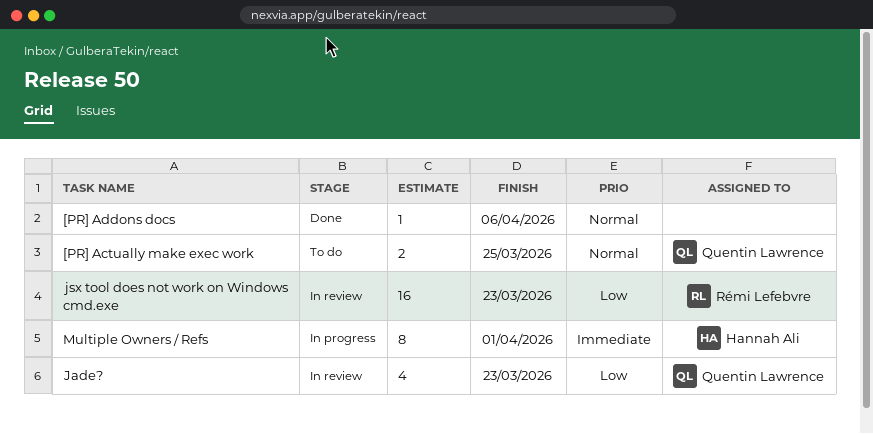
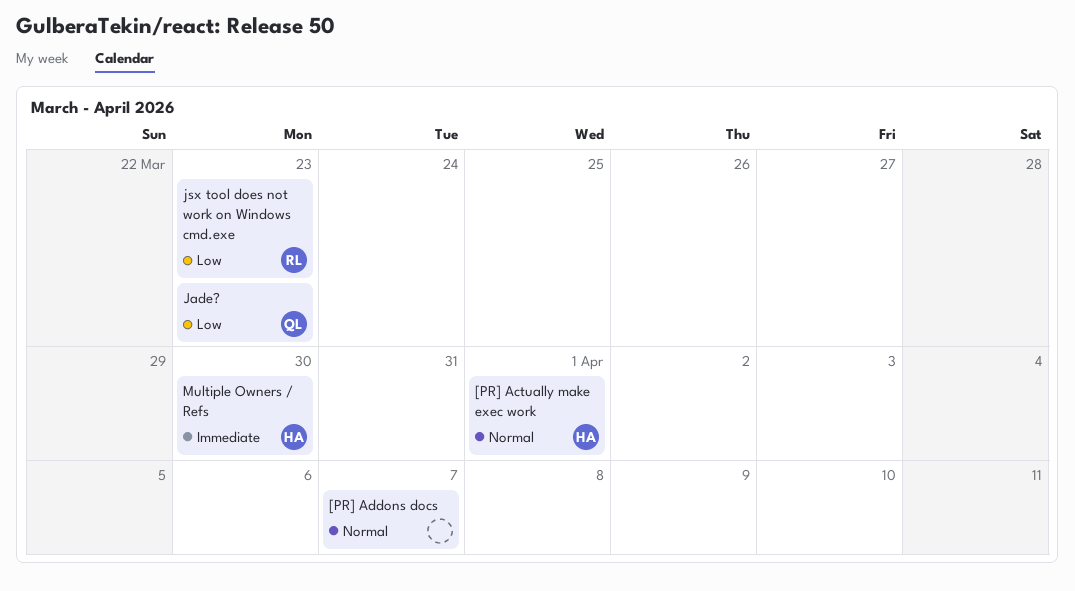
[PR] Actually make exec work, owner: Quentin Lawrence -> Hannah Ali
[PR] Actually make exec work, due: Mar 25 -> Apr 1
[PR] Addons docs, due: Apr 6 -> Apr 7
Multiple Owners / Refs, due: Apr 1 -> Mar 30

